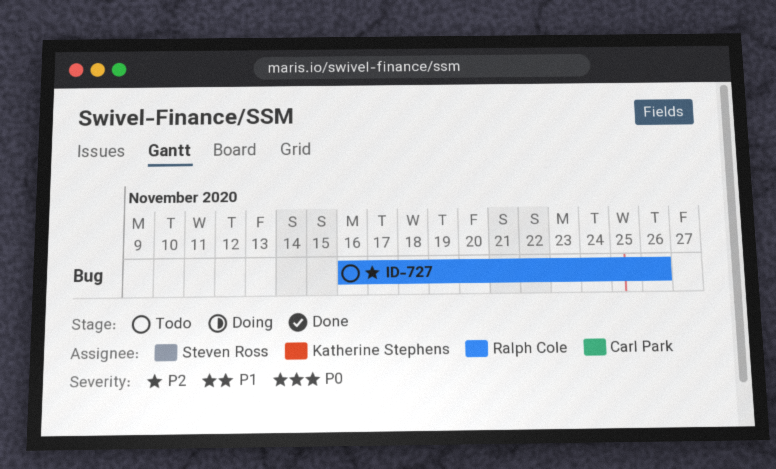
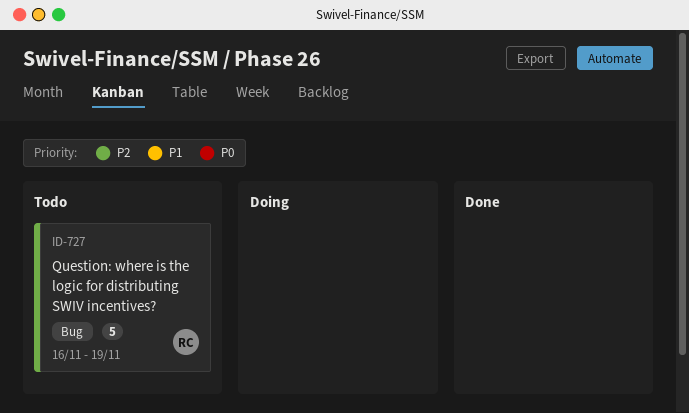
ID-727, due: Nov 26 -> Nov 19

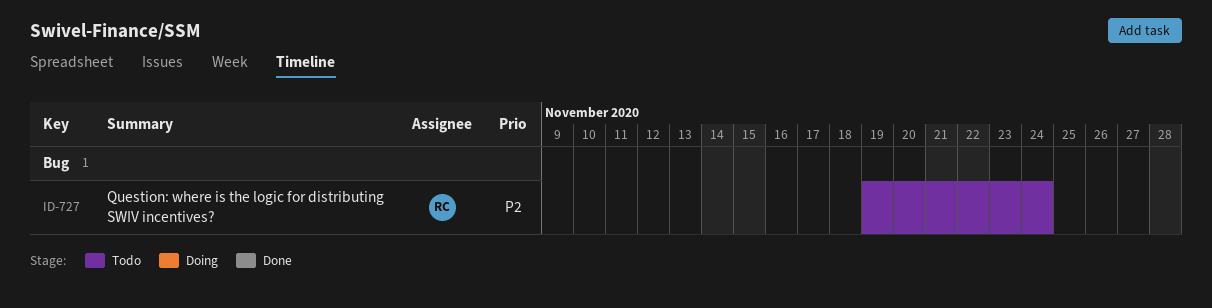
ID-727, start: Nov 16 -> Nov 19
ID-727, due: Nov 19 -> Nov 24

